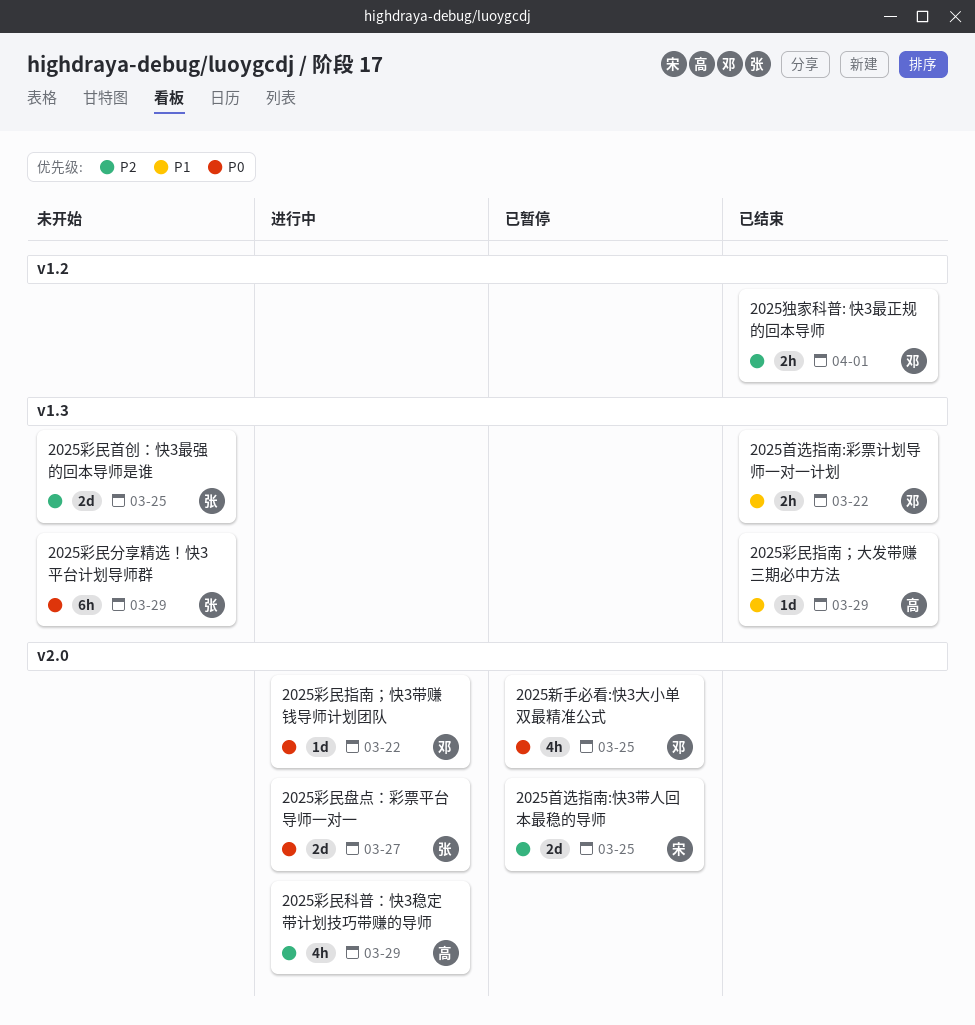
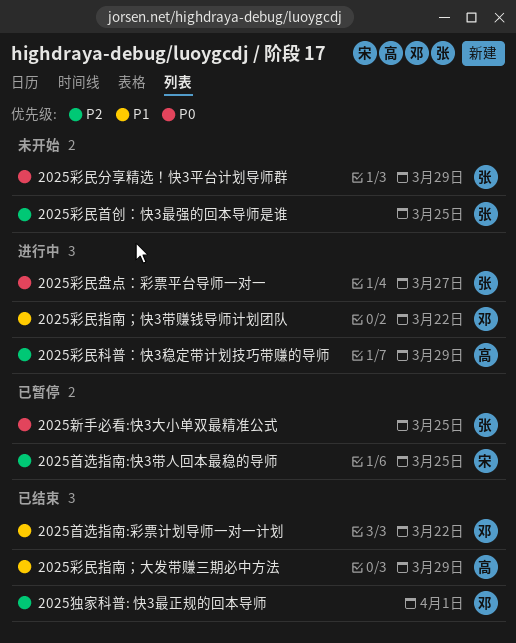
2025彩民指南；快3带赚钱导师计划团队, priority: P0 -> P1
2025新手必看:快3大小单双最精准公式, owner: 邓 -> 张

